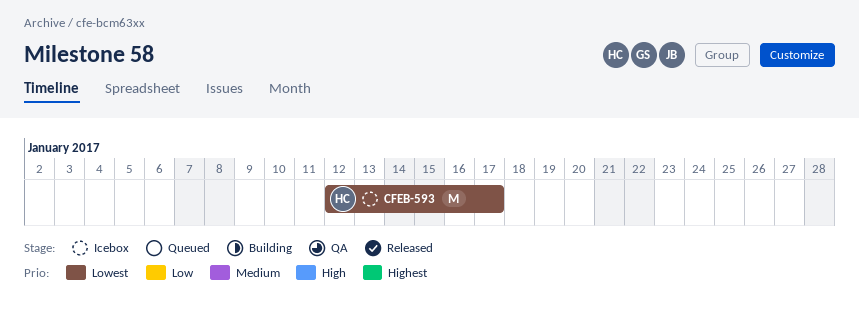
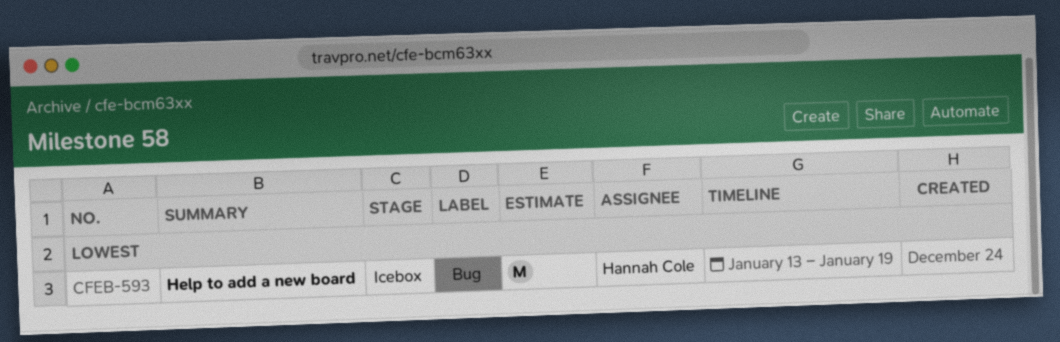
CFEB-593, start: Jan 12 -> Jan 13
CFEB-593, due: Jan 17 -> Jan 19

